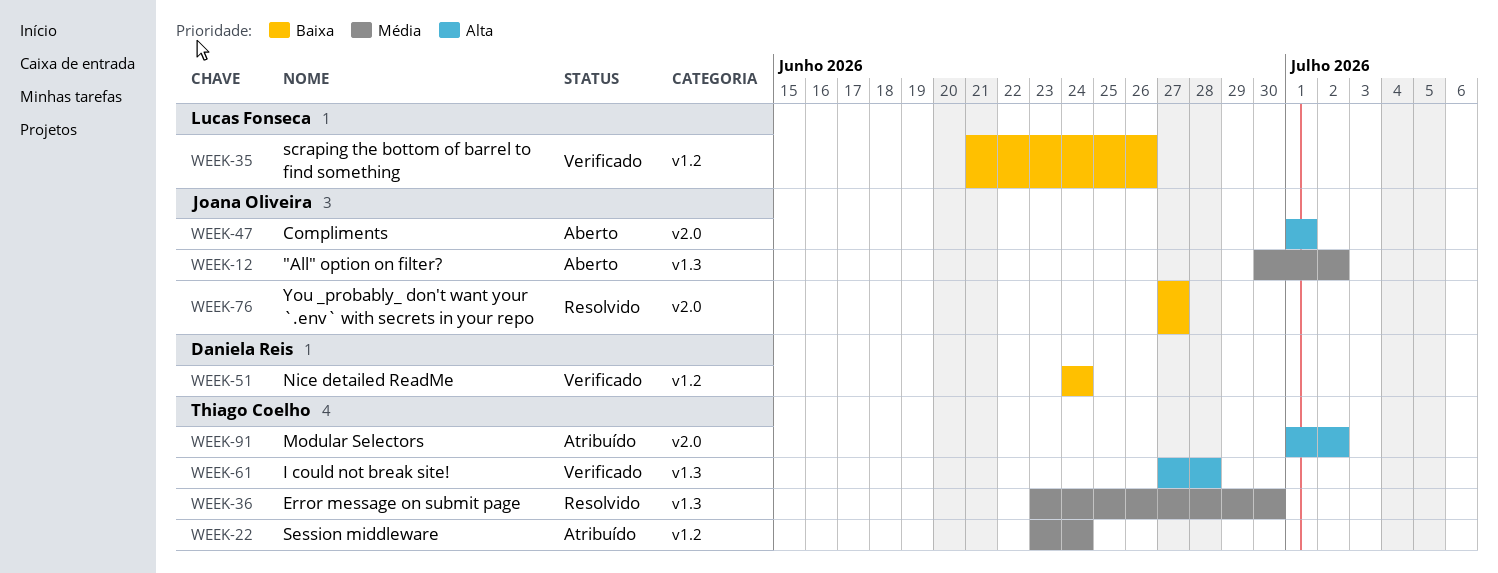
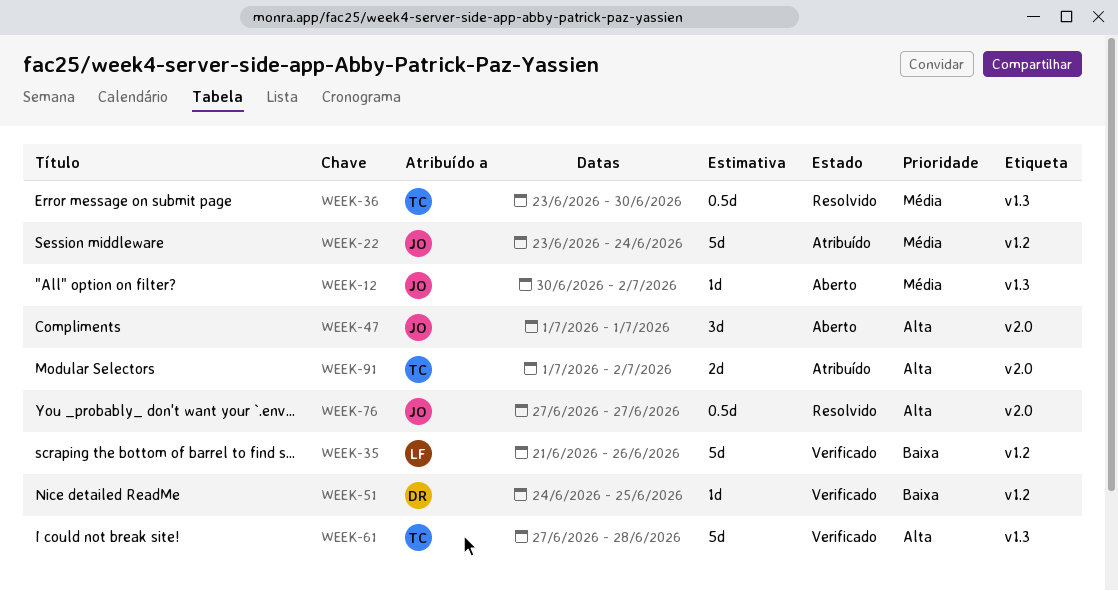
WEEK-22, owner: Thiago Coelho -> Joana Oliveira
WEEK-51, due: Jun 24 -> Jun 25
WEEK-76, priority: Baixa -> Alta

